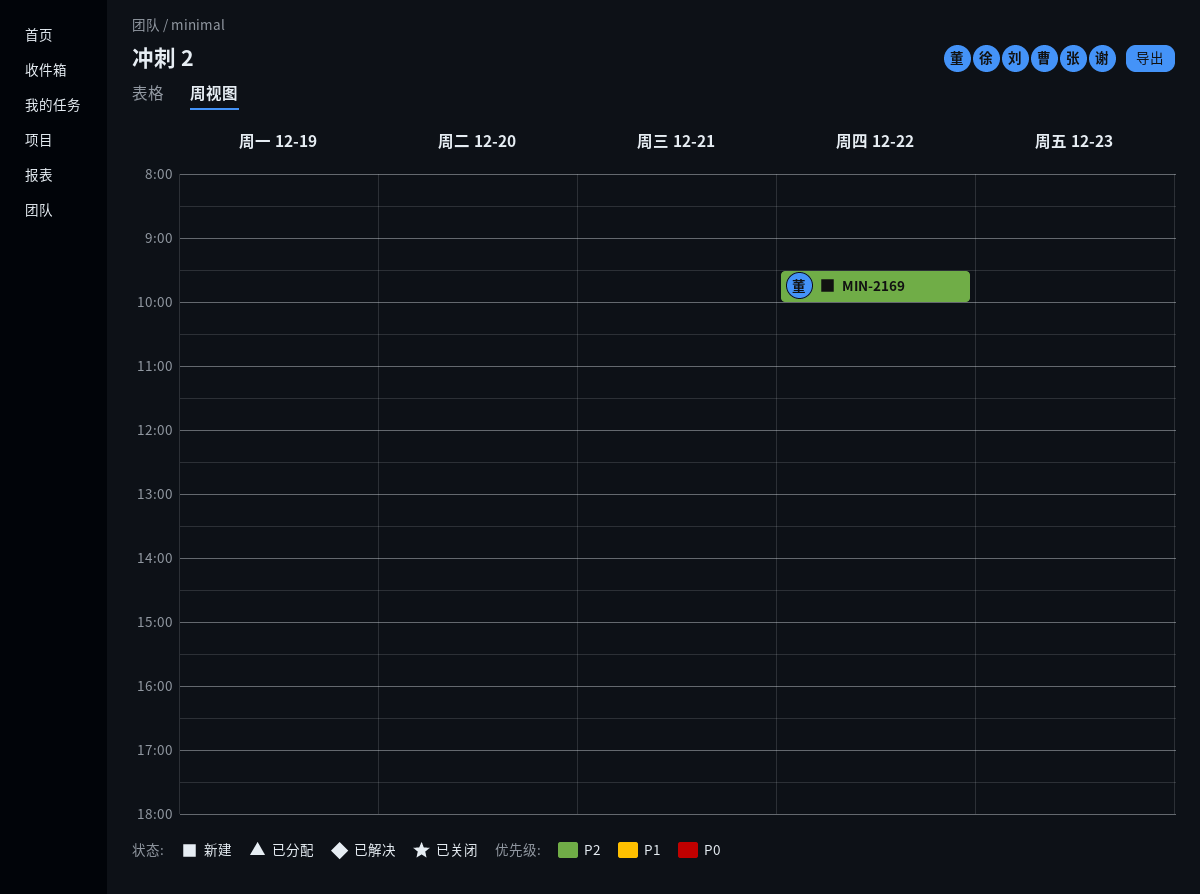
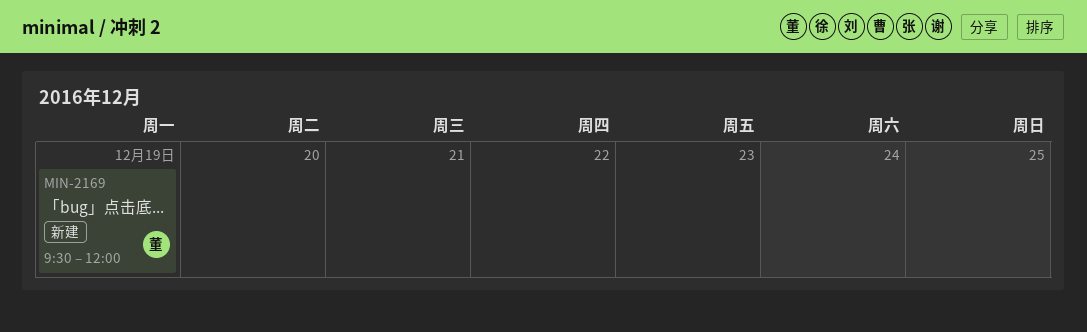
MIN-2169, day: Dec 22 -> Dec 19
MIN-2169, ends: 10:00 -> 12:00

